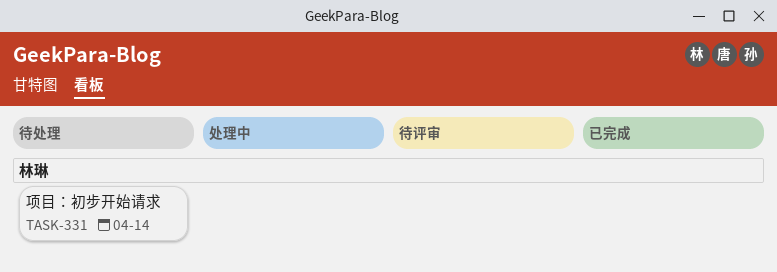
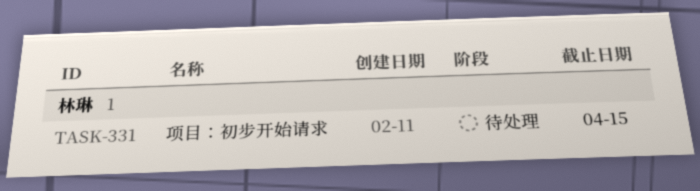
TASK-331, due: Apr 14 -> Apr 15

